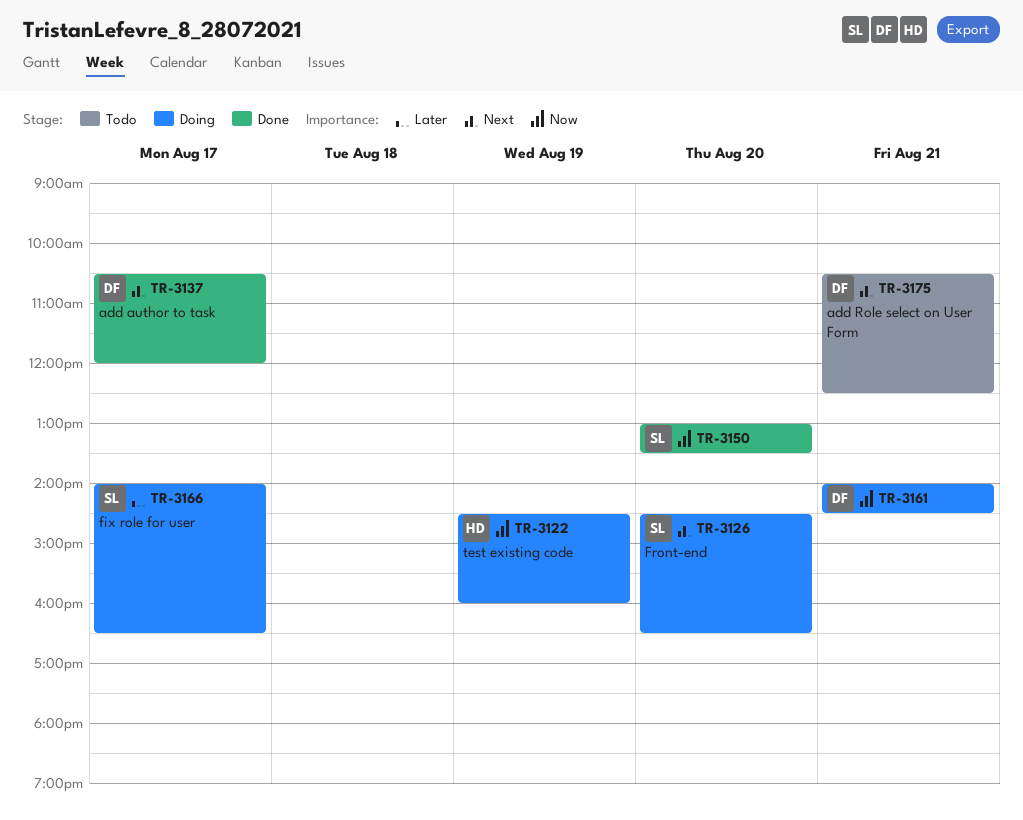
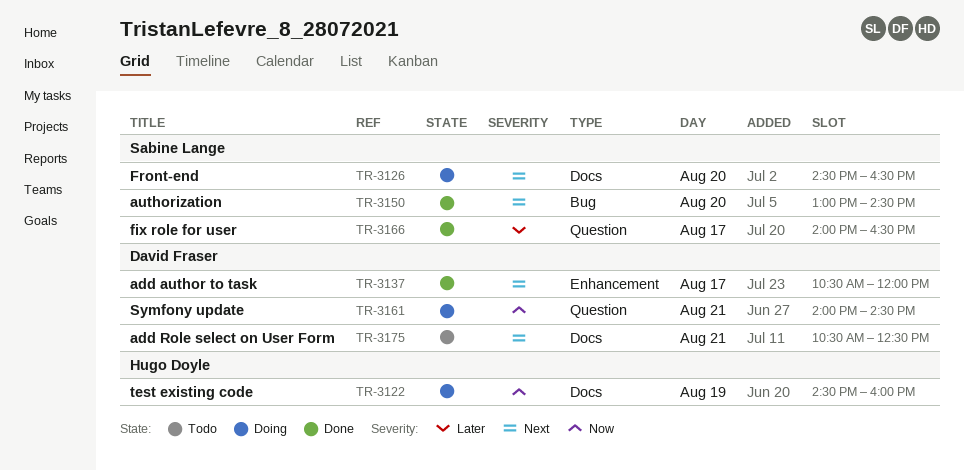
TR-3150, priority: Now -> Next
TR-3150, ends: 13:30 -> 14:30
TR-3166, status: Doing -> Done

